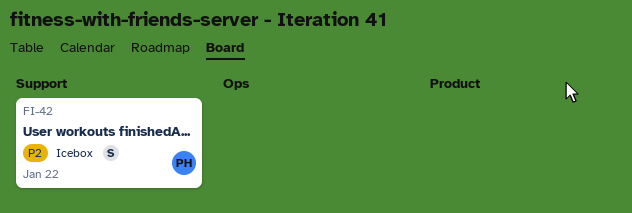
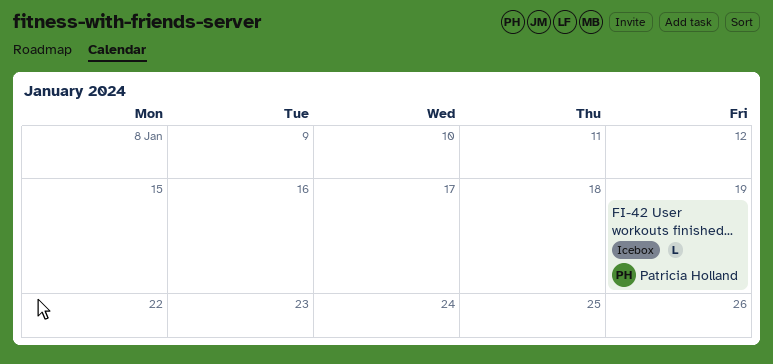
FI-42, estimate: S -> L
FI-42, due: Jan 22 -> Jan 19

